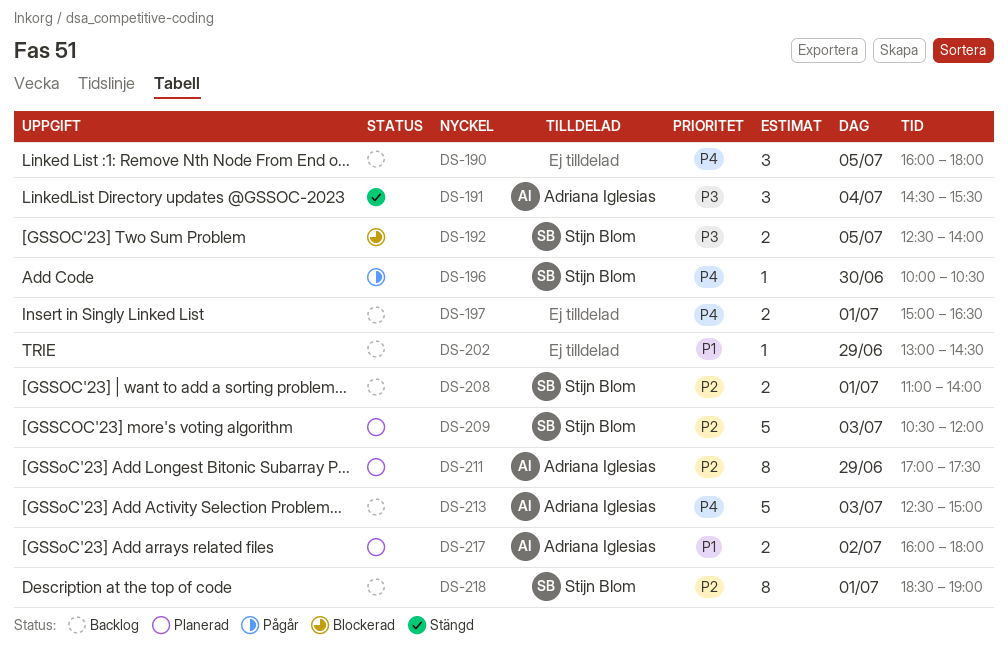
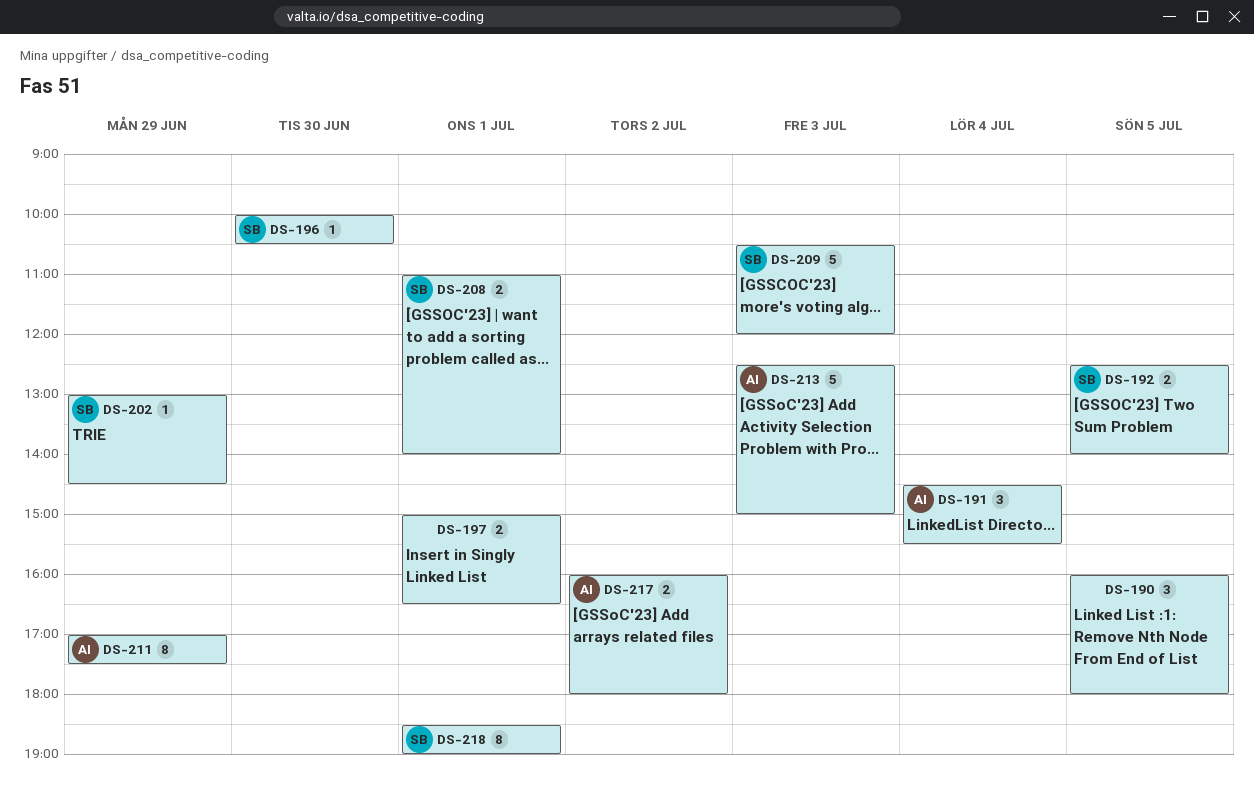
DS-202, owner: none -> Stijn Blom

